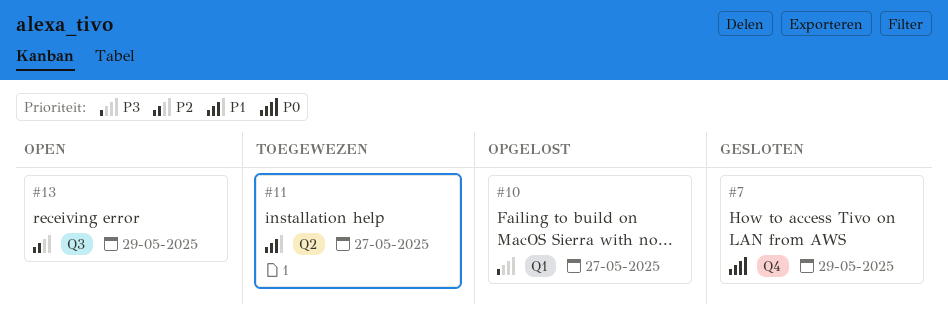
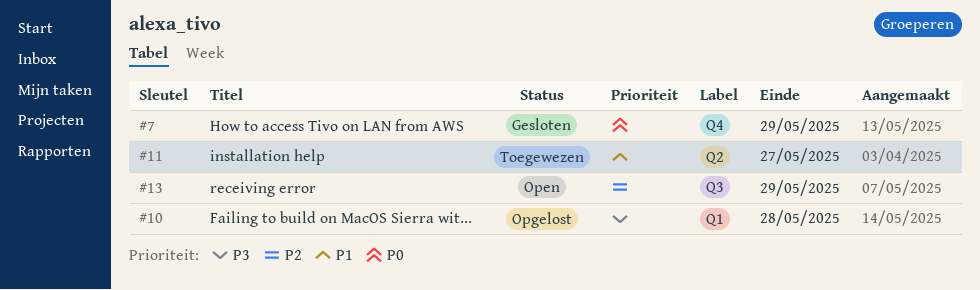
#10, due: May 27 -> May 28

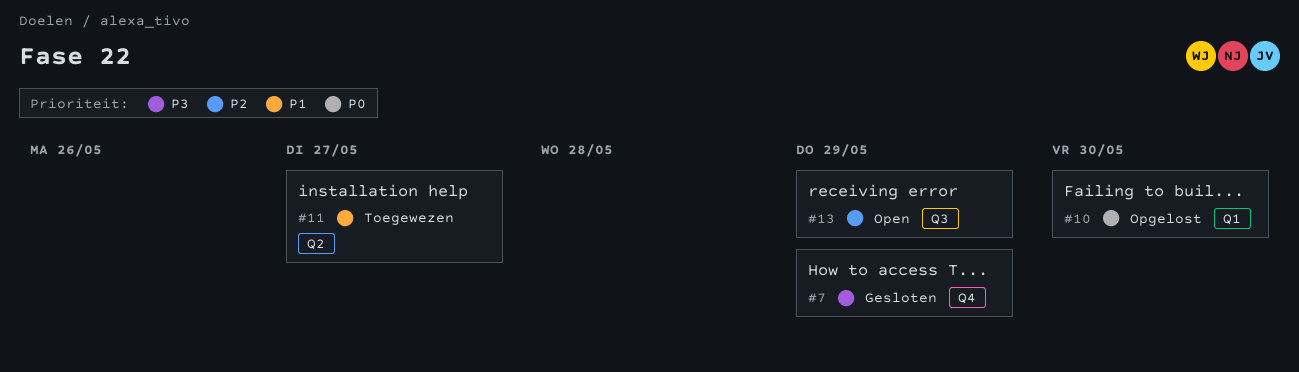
#7, priority: P0 -> P3
#10, priority: P3 -> P0
#10, due: May 28 -> May 30

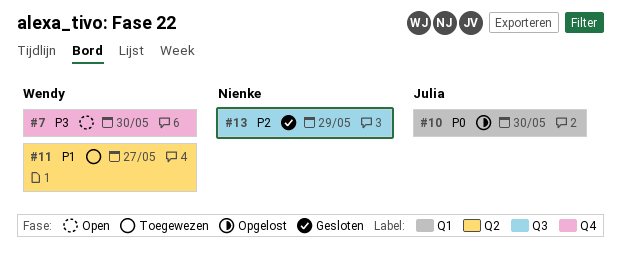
#7, status: Gesloten -> Open
#7, due: May 29 -> May 30
#13, status: Open -> Gesloten

